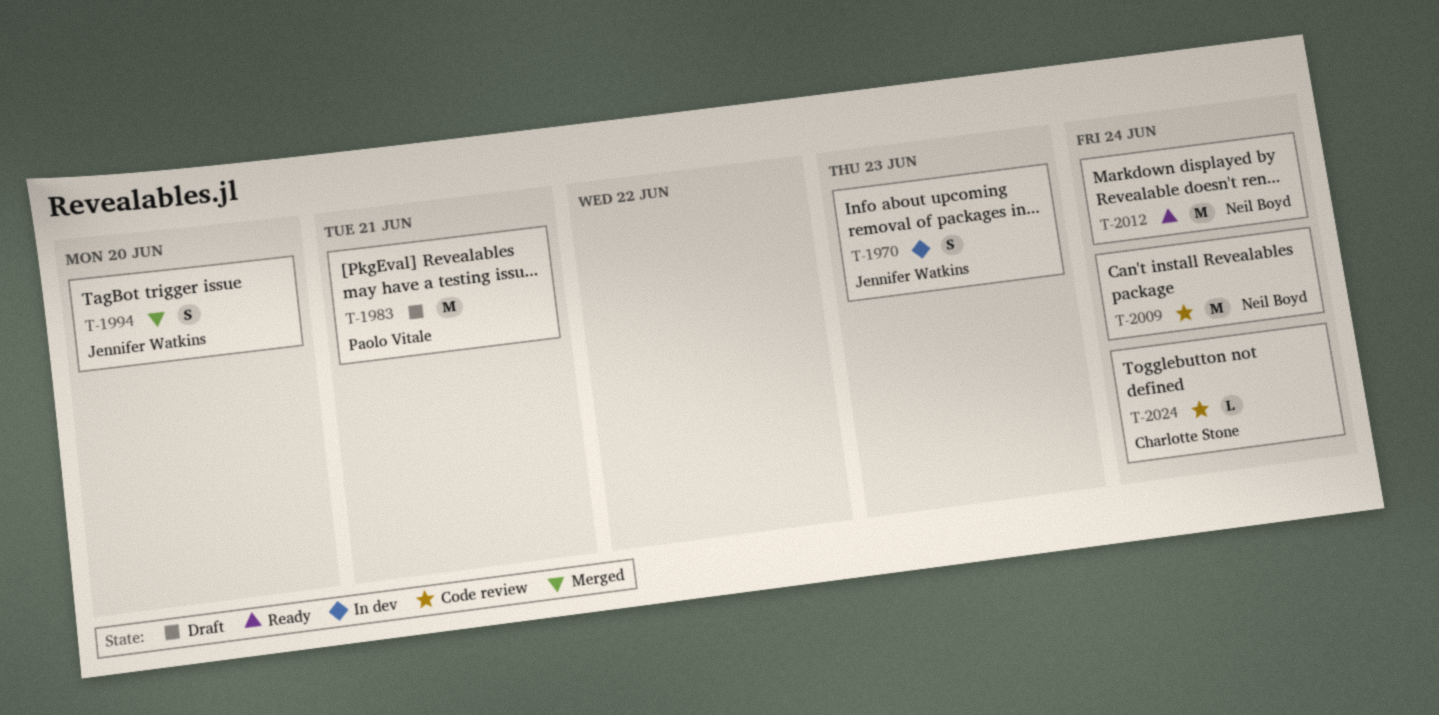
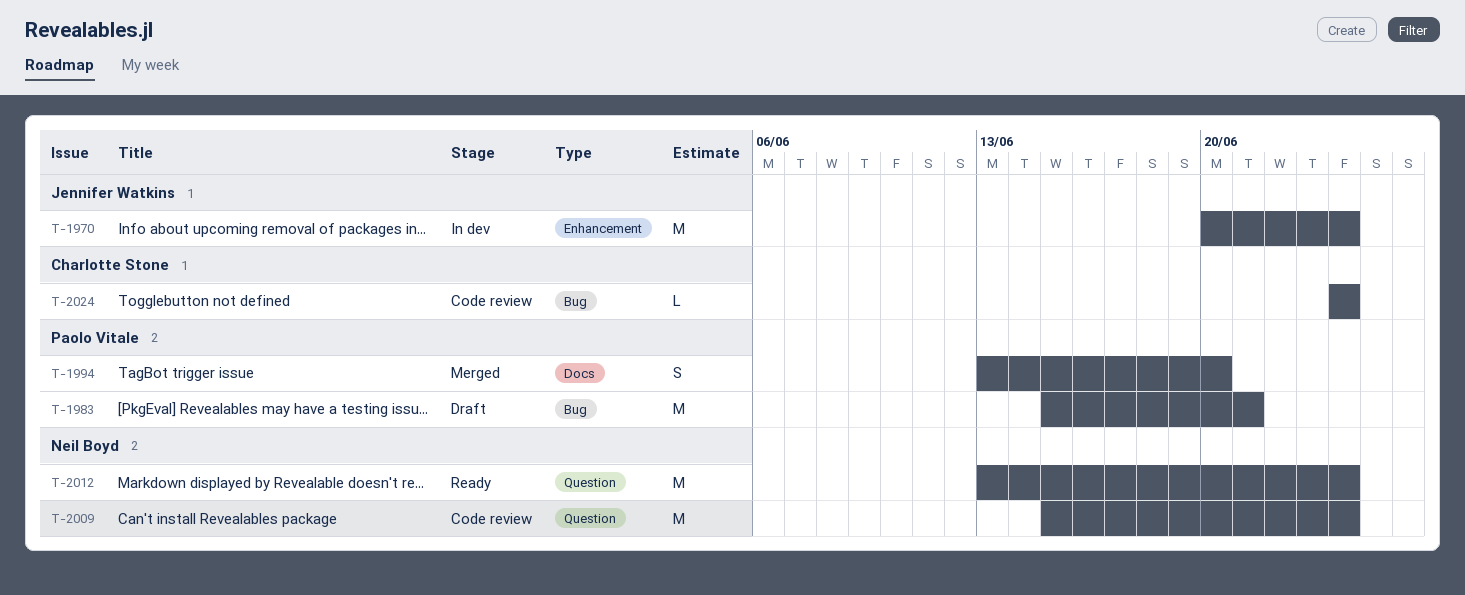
T-1970, estimate: S -> M
T-1970, due: Jun 23 -> Jun 24
T-1994, owner: Jennifer Watkins -> Paolo Vitale

